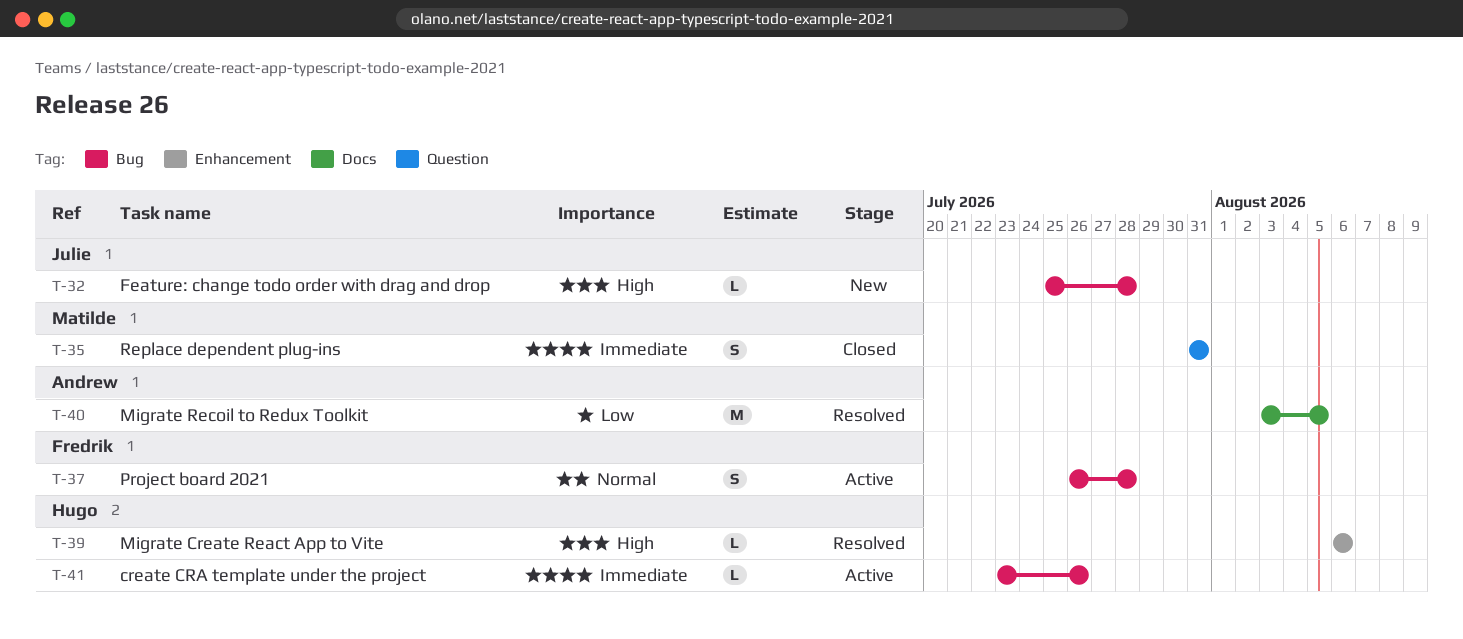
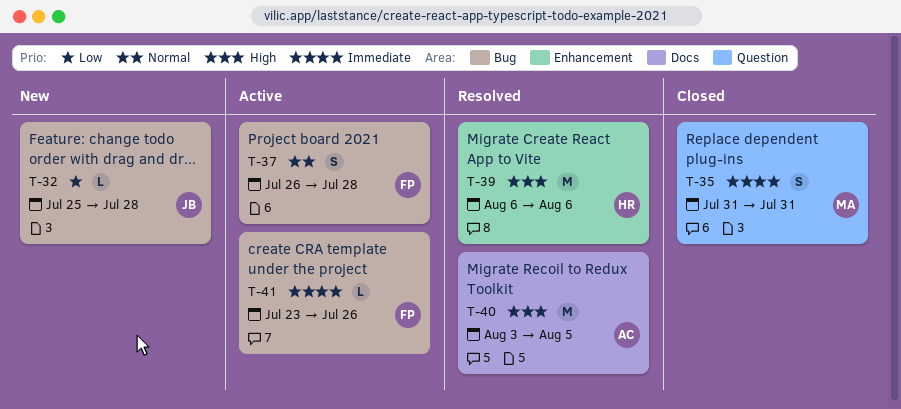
T-32, priority: High -> Low
T-39, estimate: L -> M
T-40, priority: Low -> High
T-41, owner: Hugo -> Fredrik

